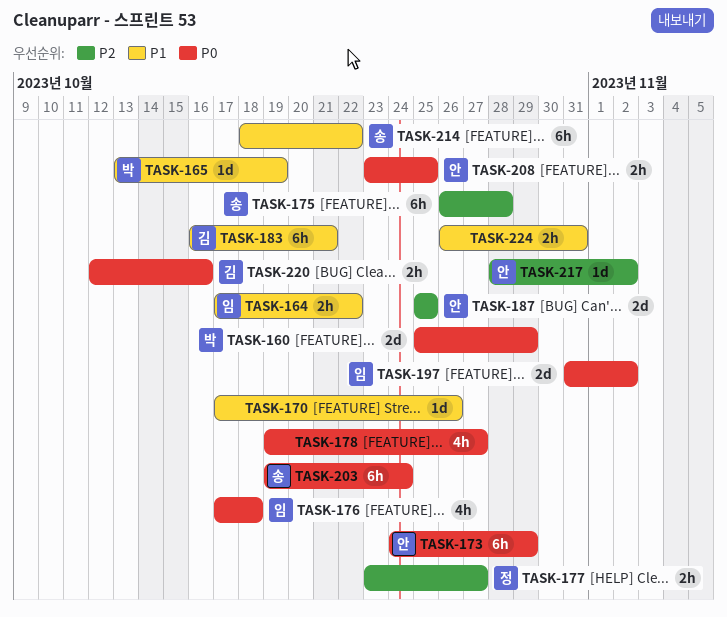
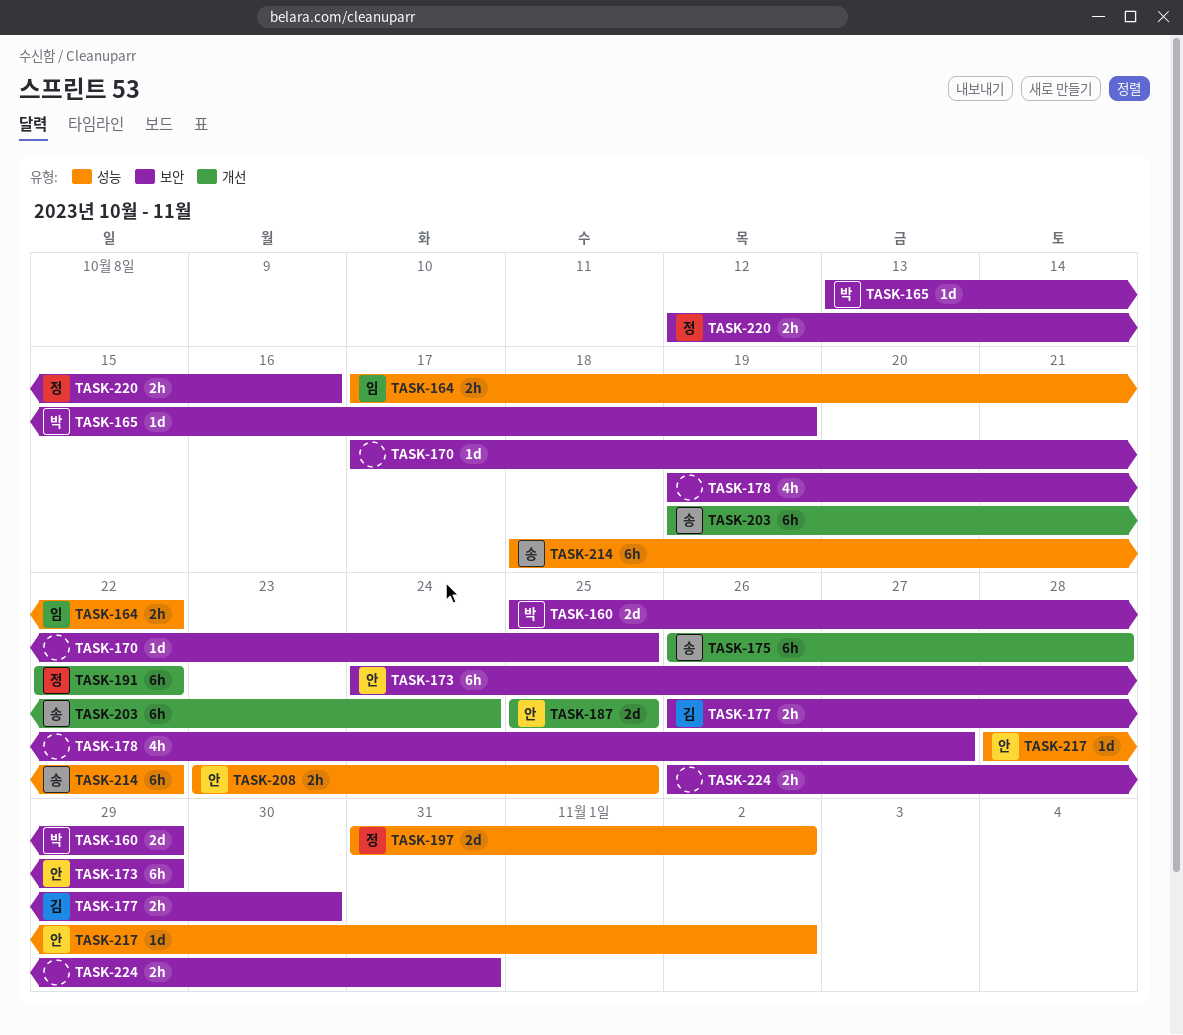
TASK-170, due: Oct 26 -> Oct 25
TASK-176: present -> none
TASK-177, owner: 정 -> 김
TASK-177, start: Oct 23 -> Oct 26
TASK-177, due: Oct 27 -> Oct 30
TASK-183: present -> none
TASK-191: none -> present
TASK-197, owner: 임 -> 정
TASK-220, owner: 김 -> 정

